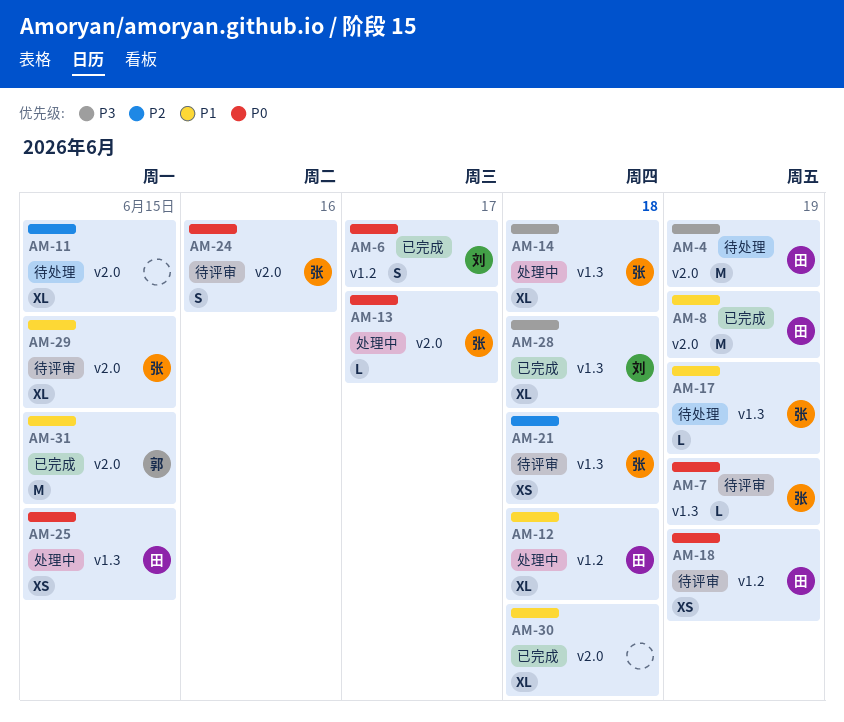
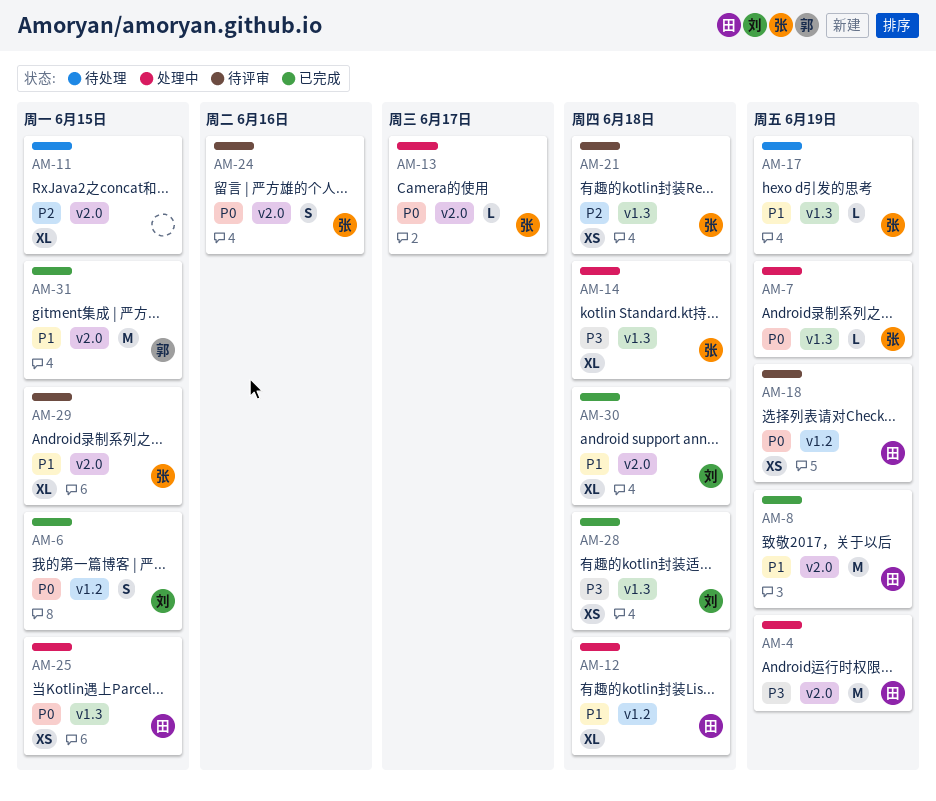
AM-4, status: 待处理 -> 处理中
AM-6, due: Jun 17 -> Jun 15
AM-7, status: 待评审 -> 处理中
AM-28, estimate: XL -> XS
AM-30, owner: none -> 刘

